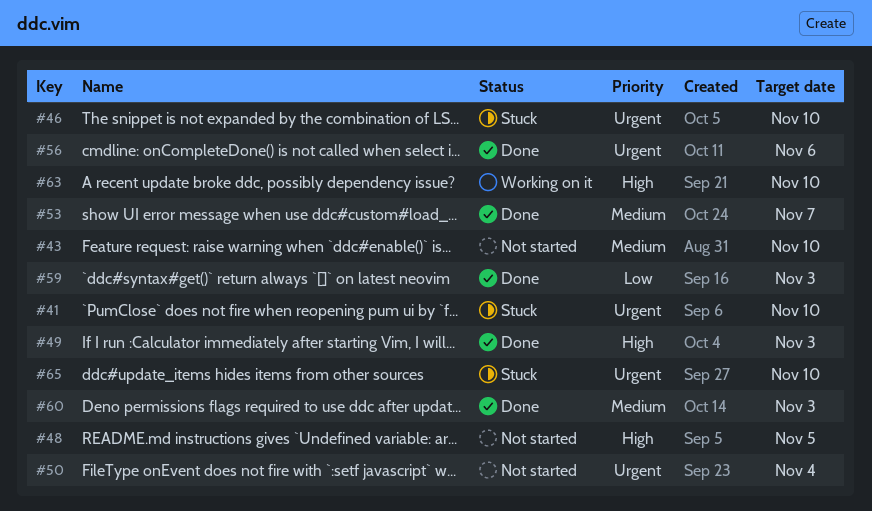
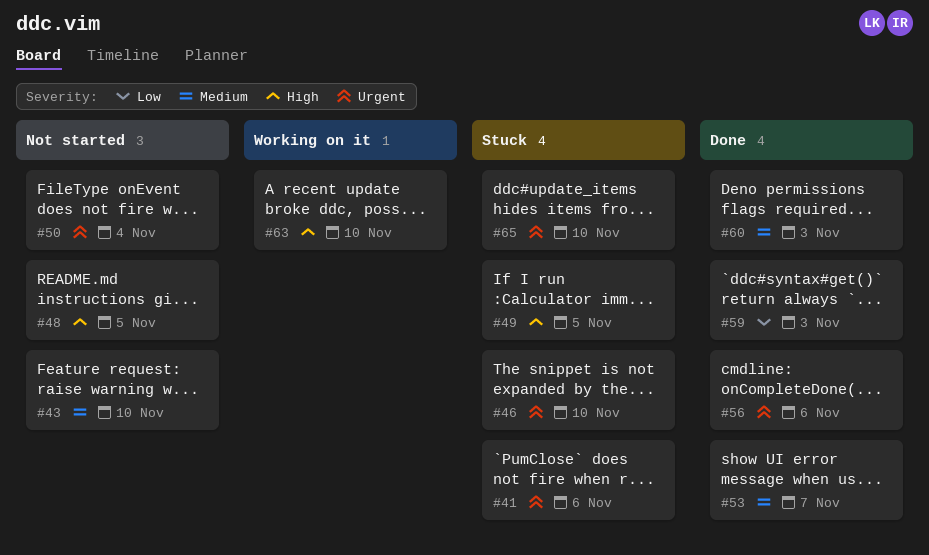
#41, due: Nov 10 -> Nov 6
#49, status: Done -> Stuck
#49, due: Nov 3 -> Nov 5

